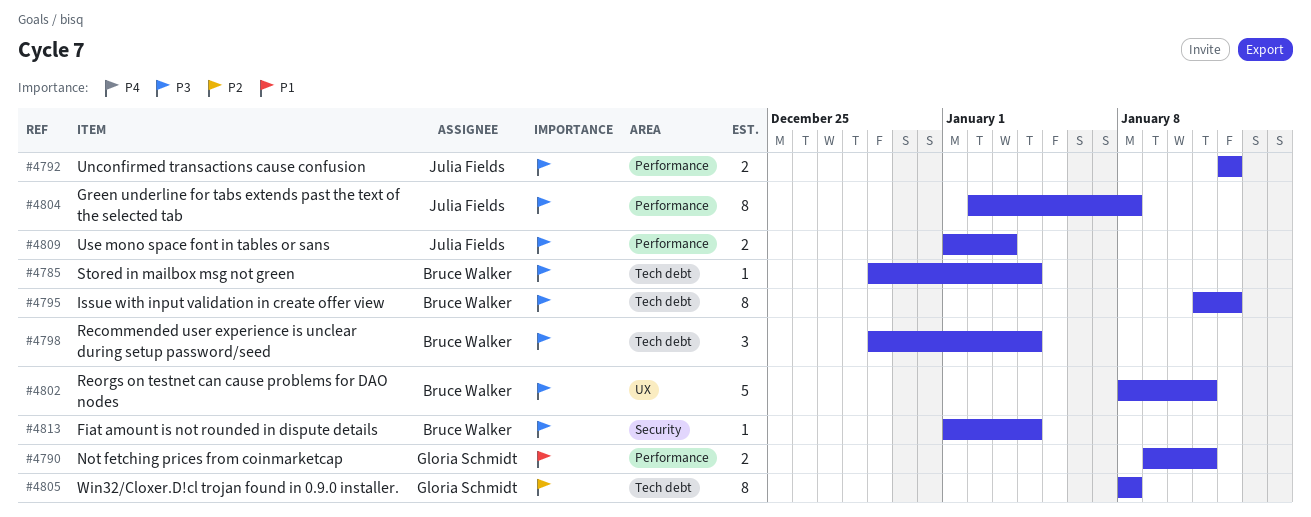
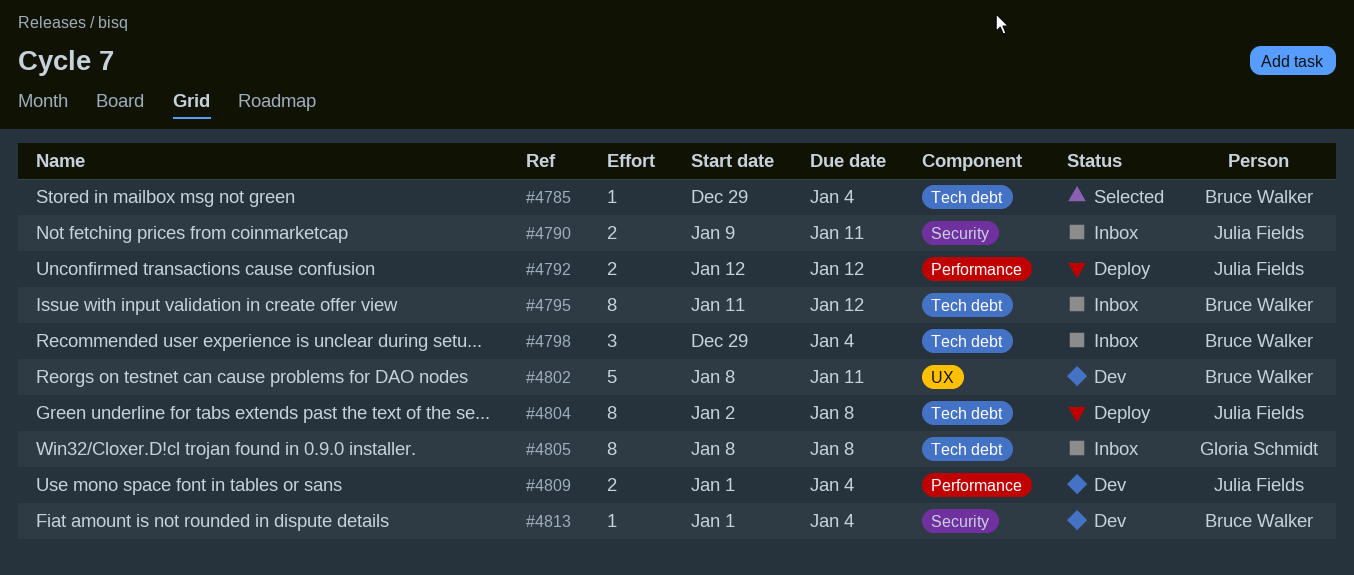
#4790, owner: Gloria Schmidt -> Julia Fields
#4790, label: Performance -> Security
#4804, label: Performance -> Tech debt
#4809, due: Jan 3 -> Jan 4

